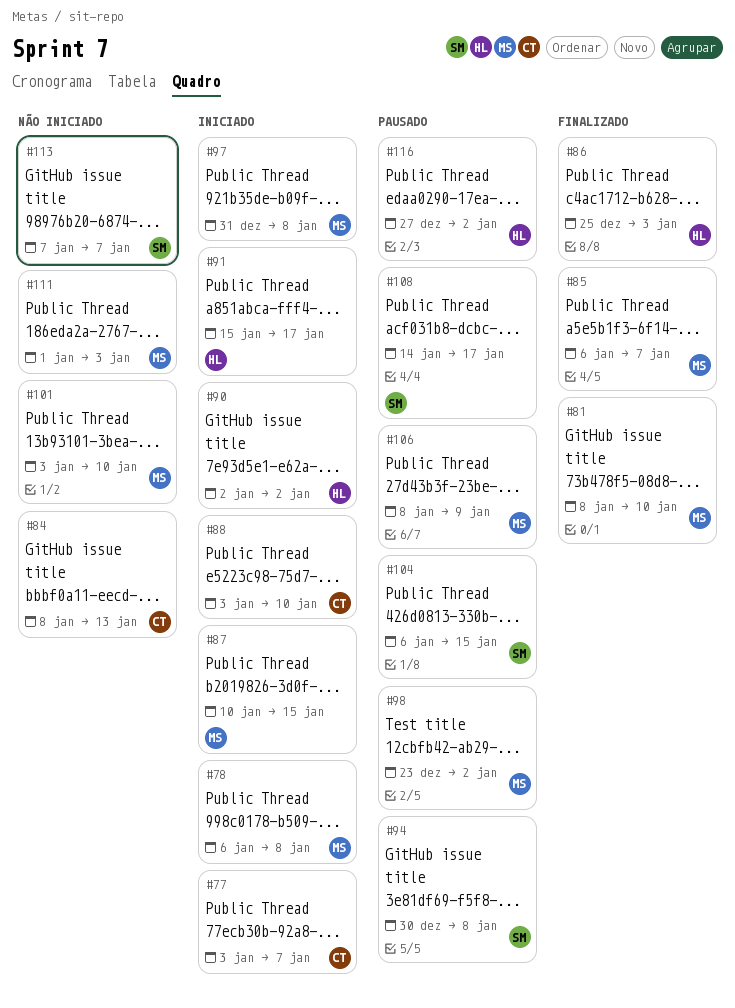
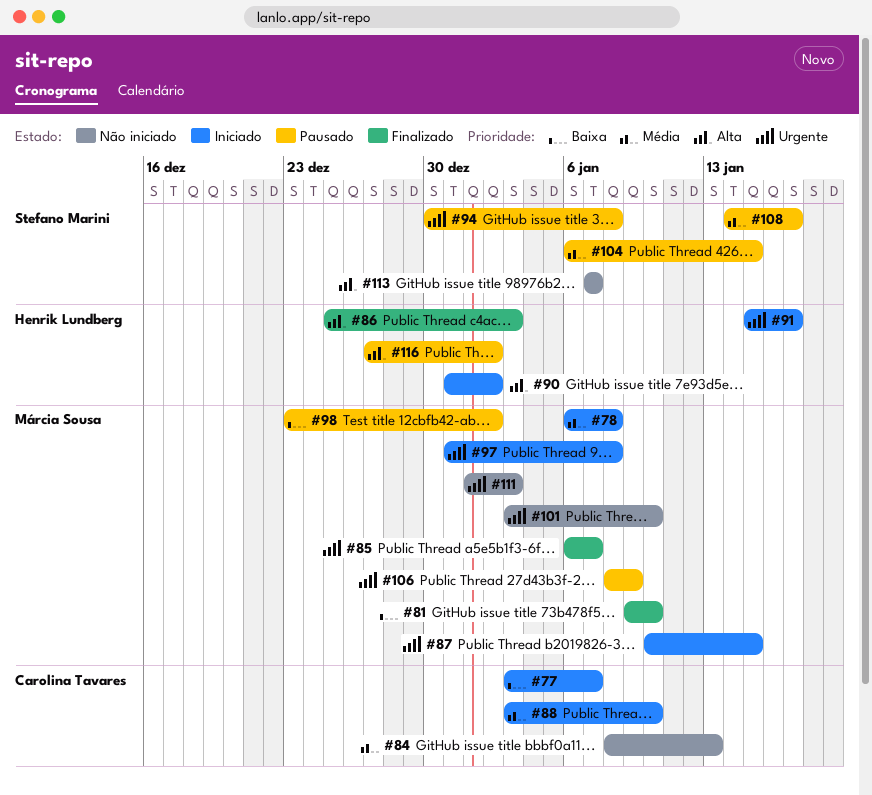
#81, start: Jan 8 -> Jan 9
#90, start: Jan 2 -> Dec 31

